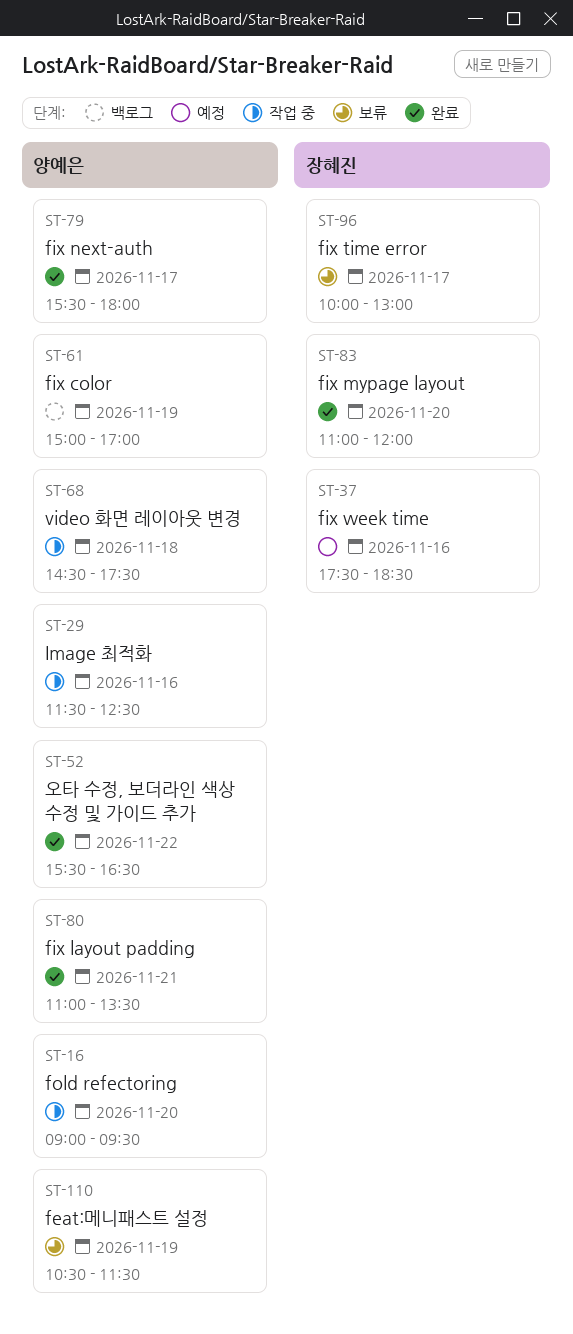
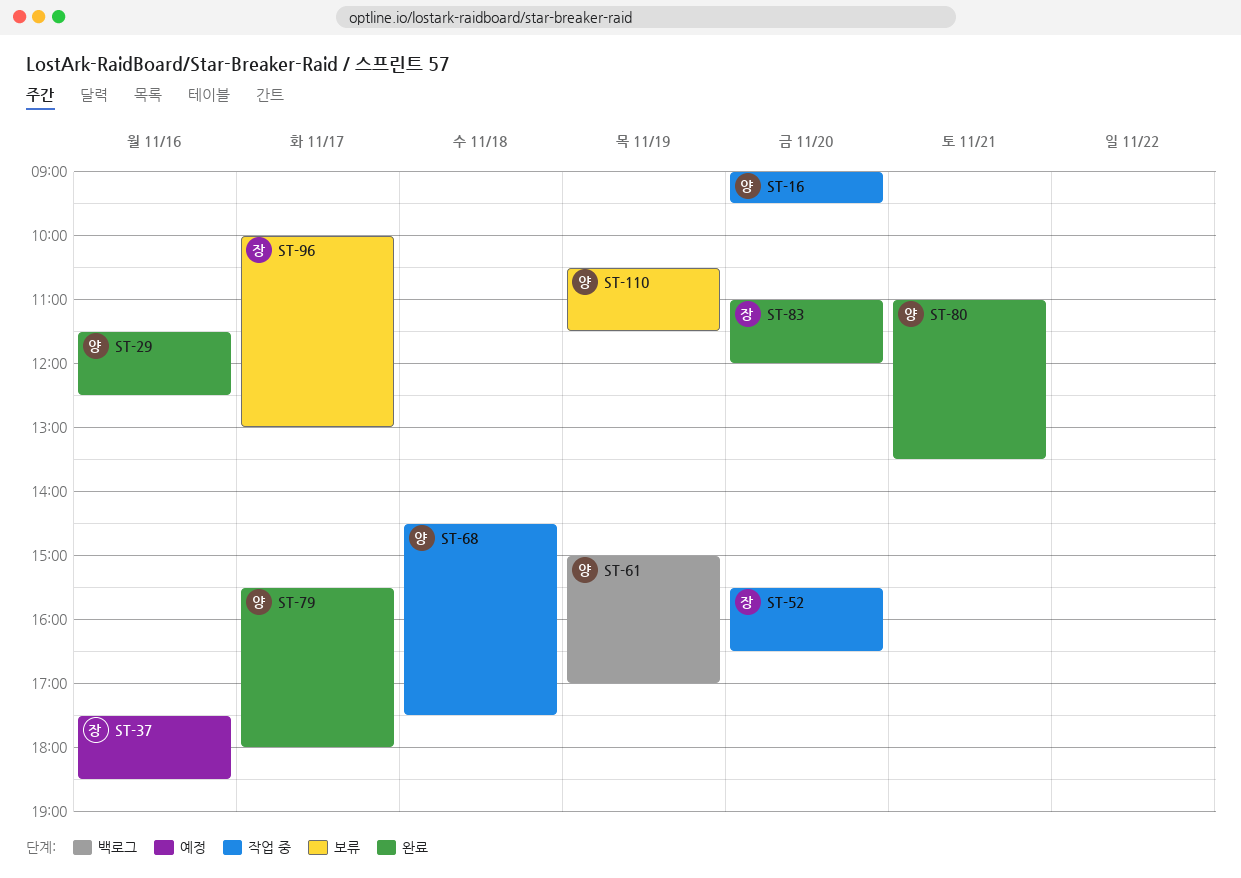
ST-29, status: 작업 중 -> 완료
ST-52, status: 완료 -> 작업 중
ST-52, owner: 양예은 -> 장혜진
ST-52, day: Nov 22 -> Nov 20

